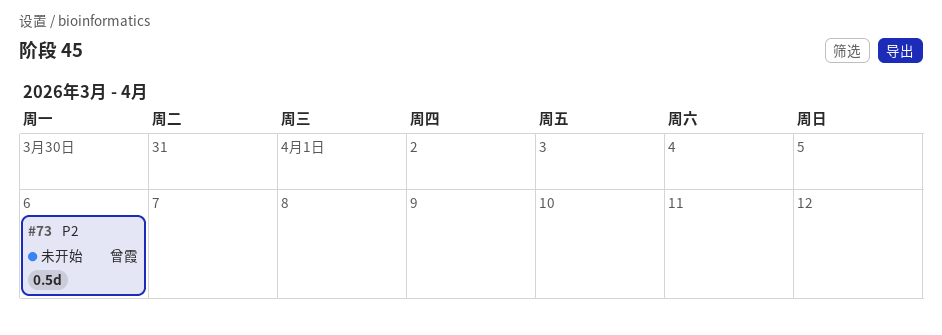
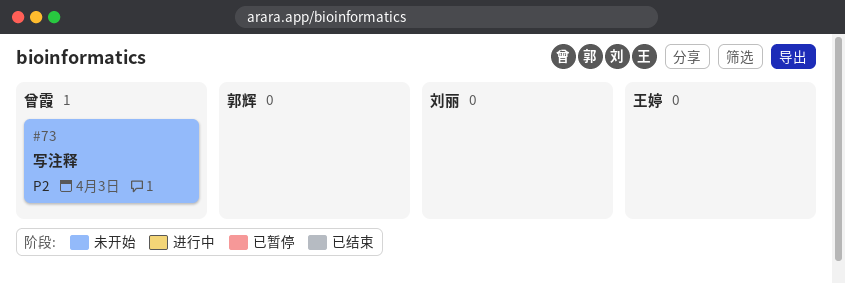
#73, due: Apr 6 -> Apr 3

